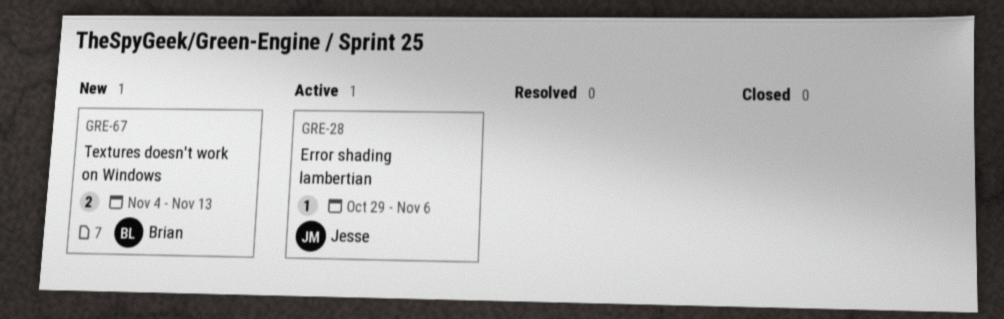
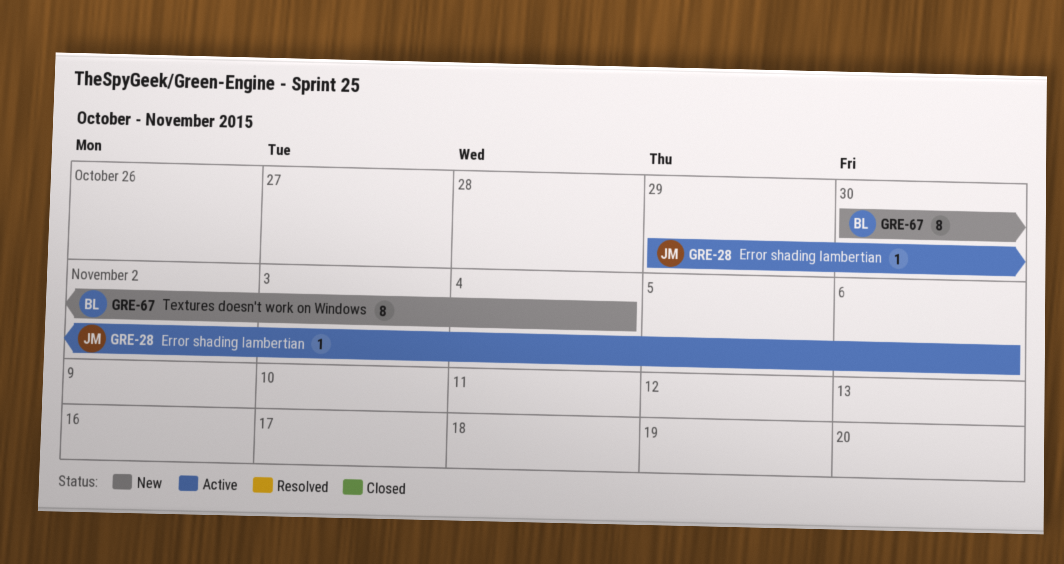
GRE-67, estimate: 2 -> 8
GRE-67, start: Nov 4 -> Oct 30
GRE-67, due: Nov 13 -> Nov 4

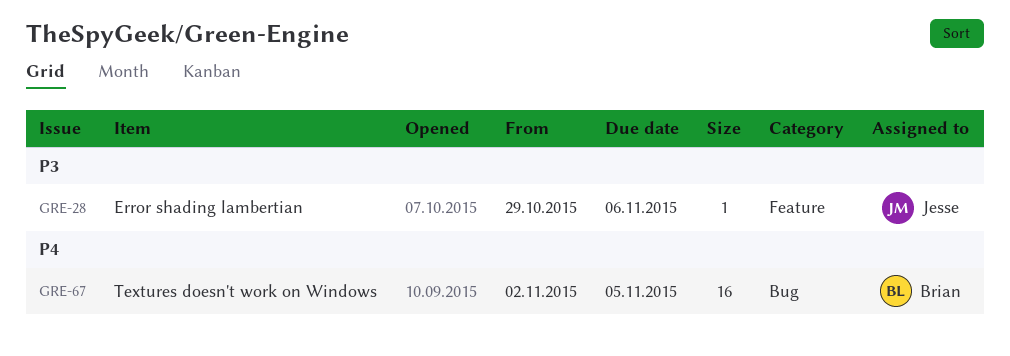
GRE-67, estimate: 8 -> 16
GRE-67, start: Oct 30 -> Nov 2
GRE-67, due: Nov 4 -> Nov 5

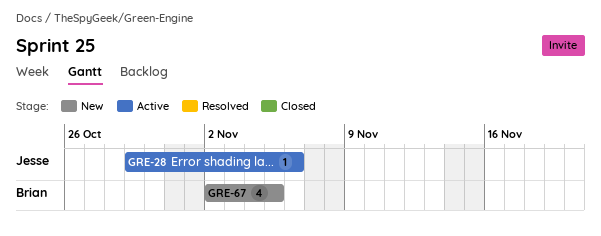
GRE-67, estimate: 16 -> 4

